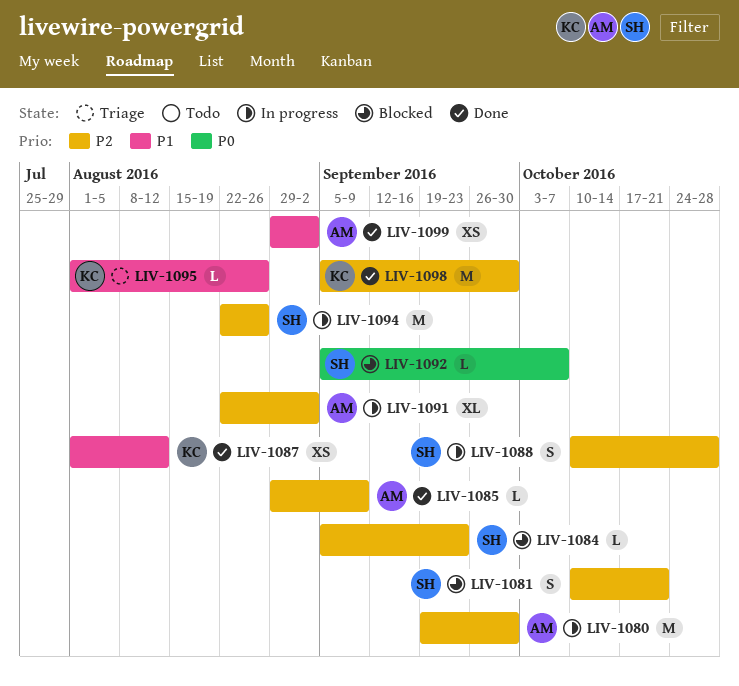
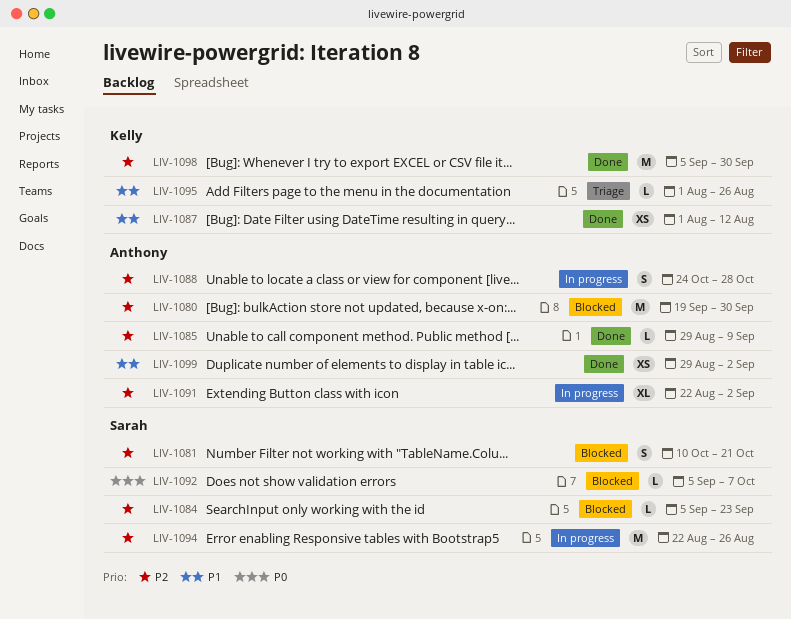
LIV-1080, status: In progress -> Blocked
LIV-1088, owner: Sarah -> Anthony
LIV-1088, start: Oct 10 -> Oct 24

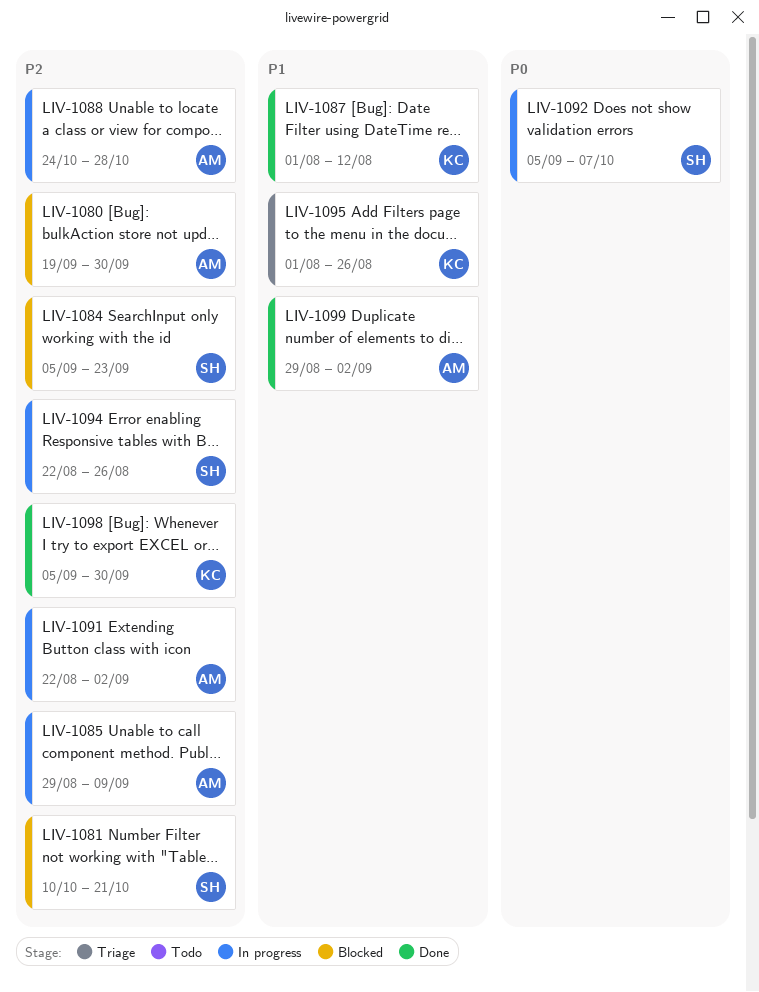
LIV-1085, status: Done -> In progress
LIV-1092, status: Blocked -> In progress

